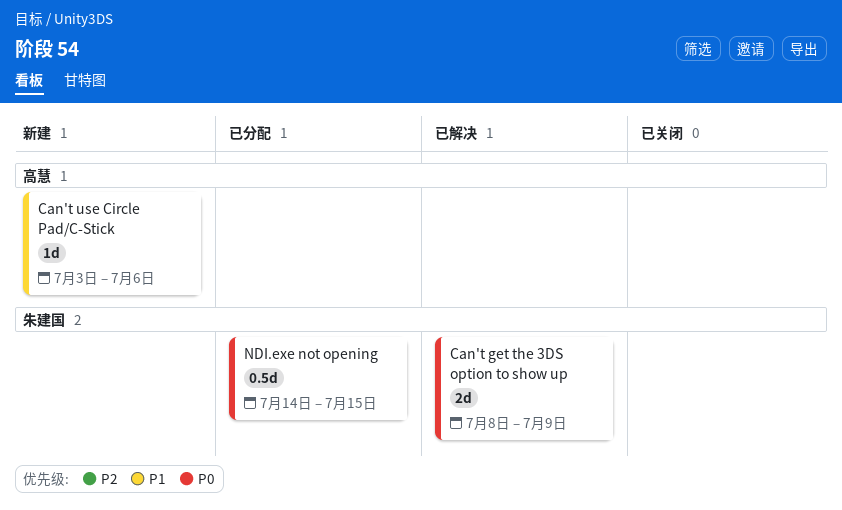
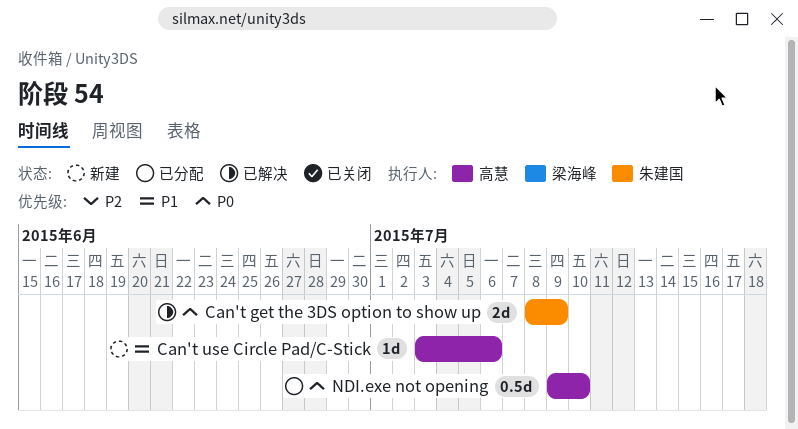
NDI.exe not opening, owner: 朱建国 -> 高慧
NDI.exe not opening, start: Jul 14 -> Jul 9
NDI.exe not opening, due: Jul 15 -> Jul 10

